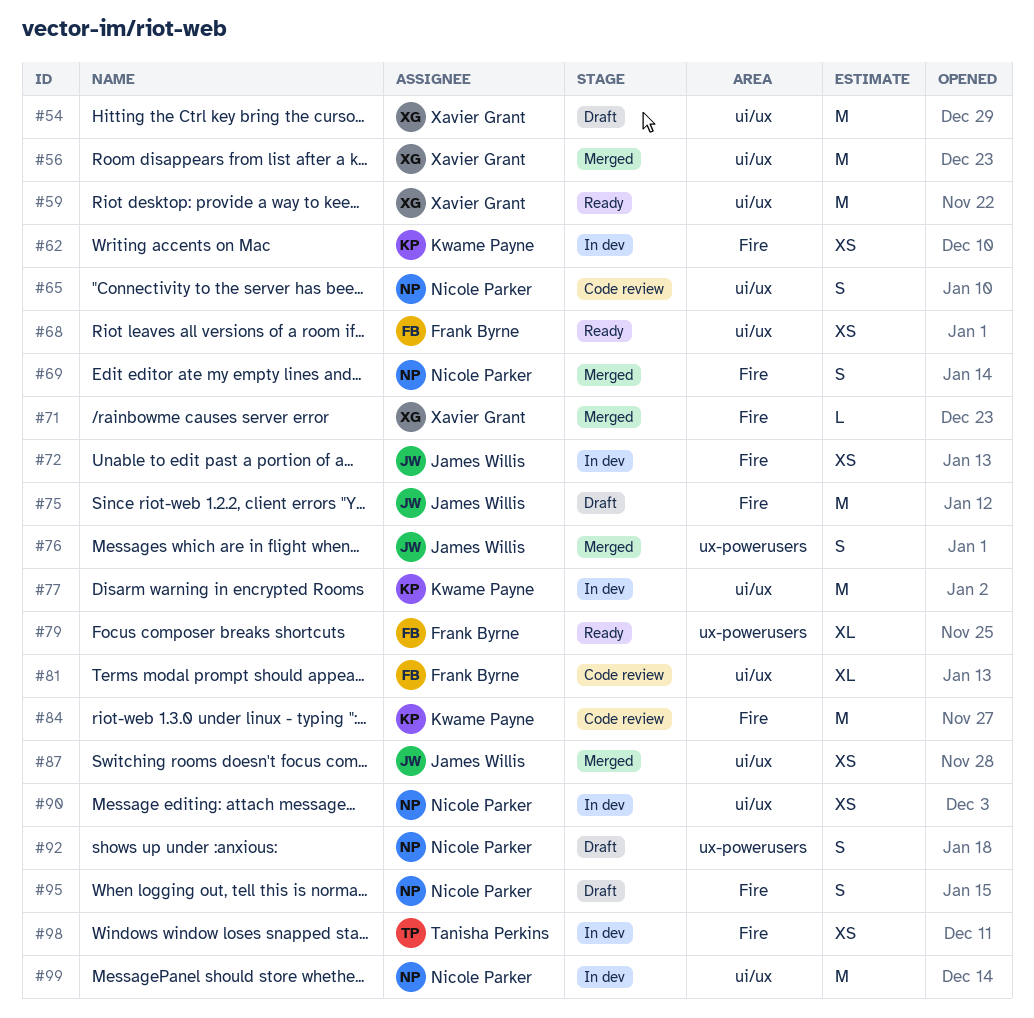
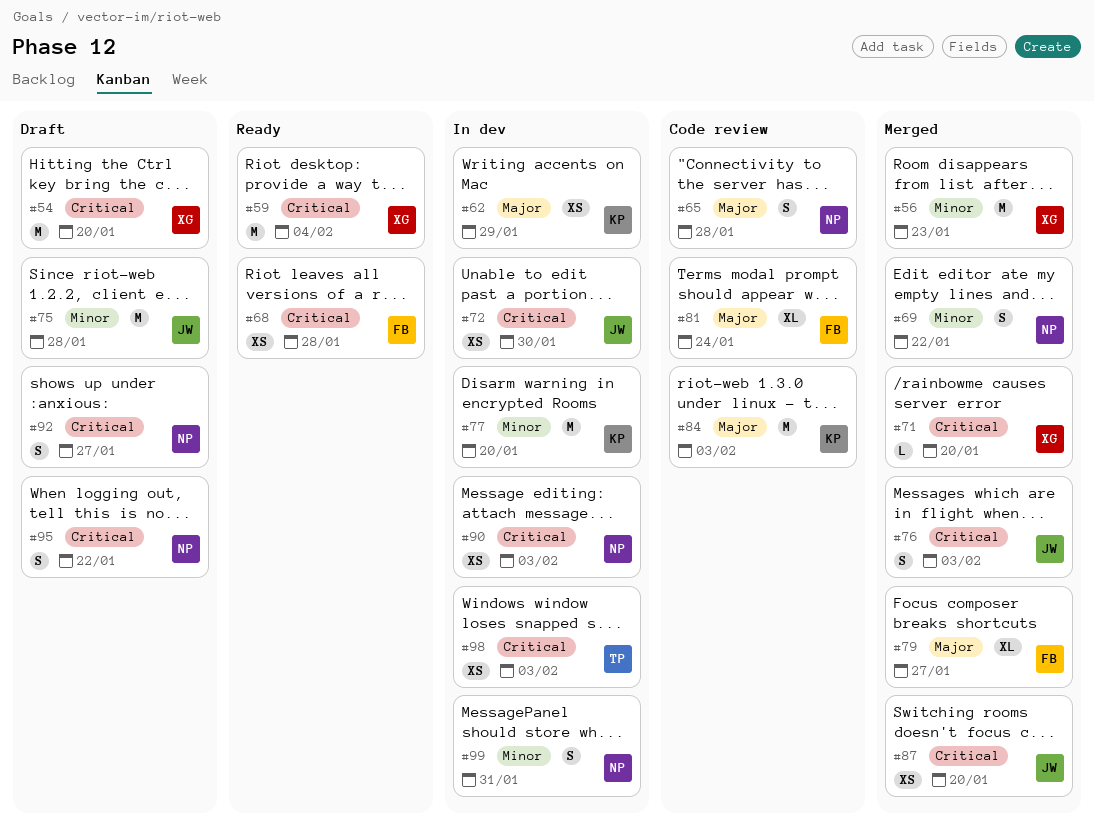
#79, status: Ready -> Merged
#99, estimate: M -> S

